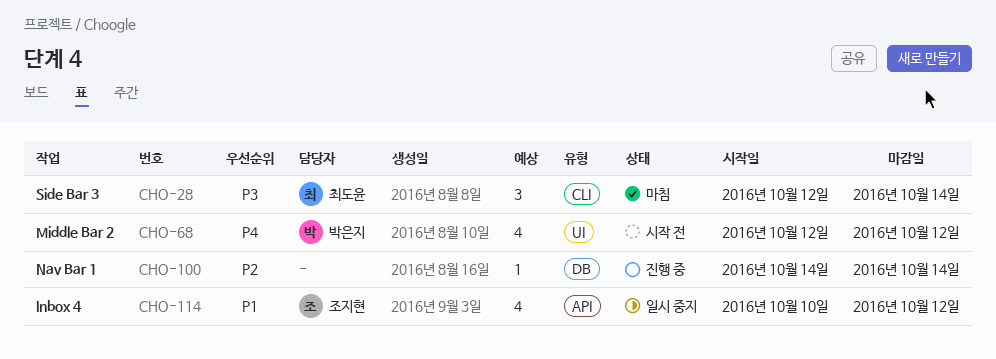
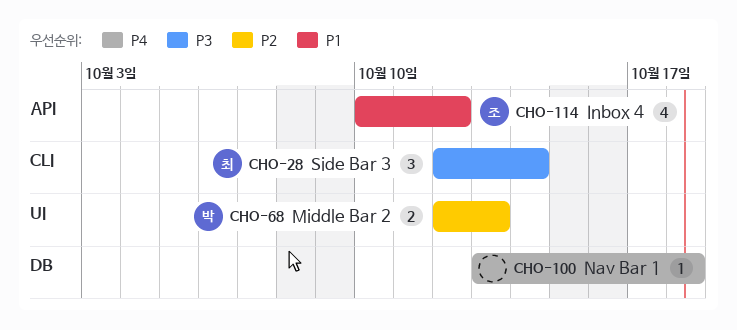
CHO-68, priority: P4 -> P2
CHO-68, estimate: 4 -> 2
CHO-68, due: Oct 12 -> Oct 13
CHO-100, priority: P2 -> P4
CHO-100, start: Oct 14 -> Oct 13
CHO-100, due: Oct 14 -> Oct 18

